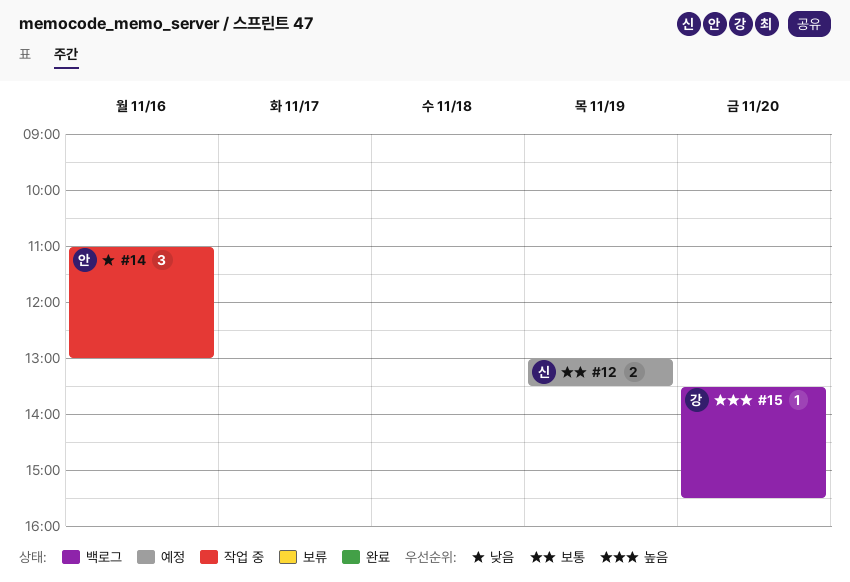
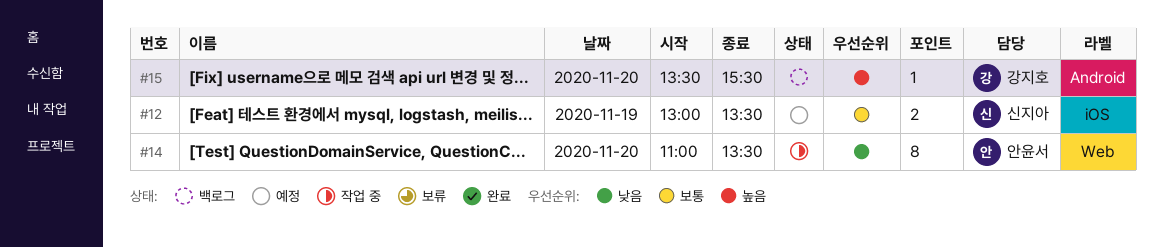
#14, estimate: 3 -> 8
#14, day: Nov 16 -> Nov 20
#14, ends: 13:00 -> 13:30

